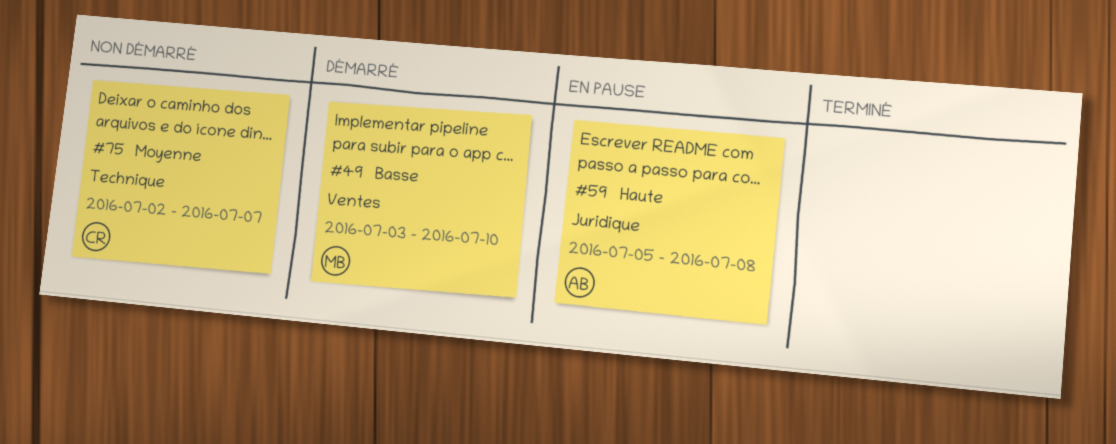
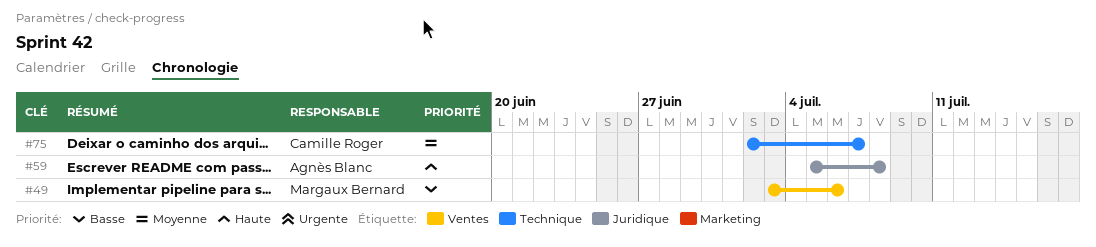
#49, due: Jul 10 -> Jul 6

